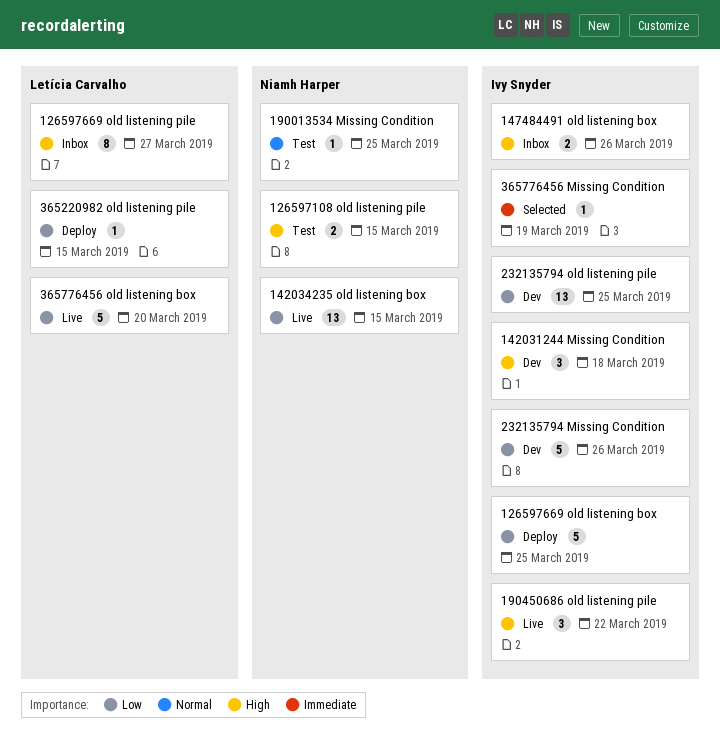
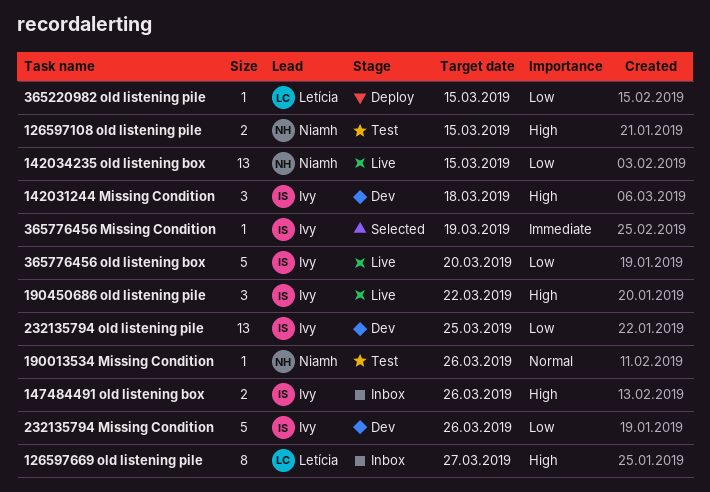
126597669 old listening box: present -> none
190013534 Missing Condition, due: Mar 25 -> Mar 26
365776456 old listening box, owner: Letícia Carvalho -> Ivy Snyder

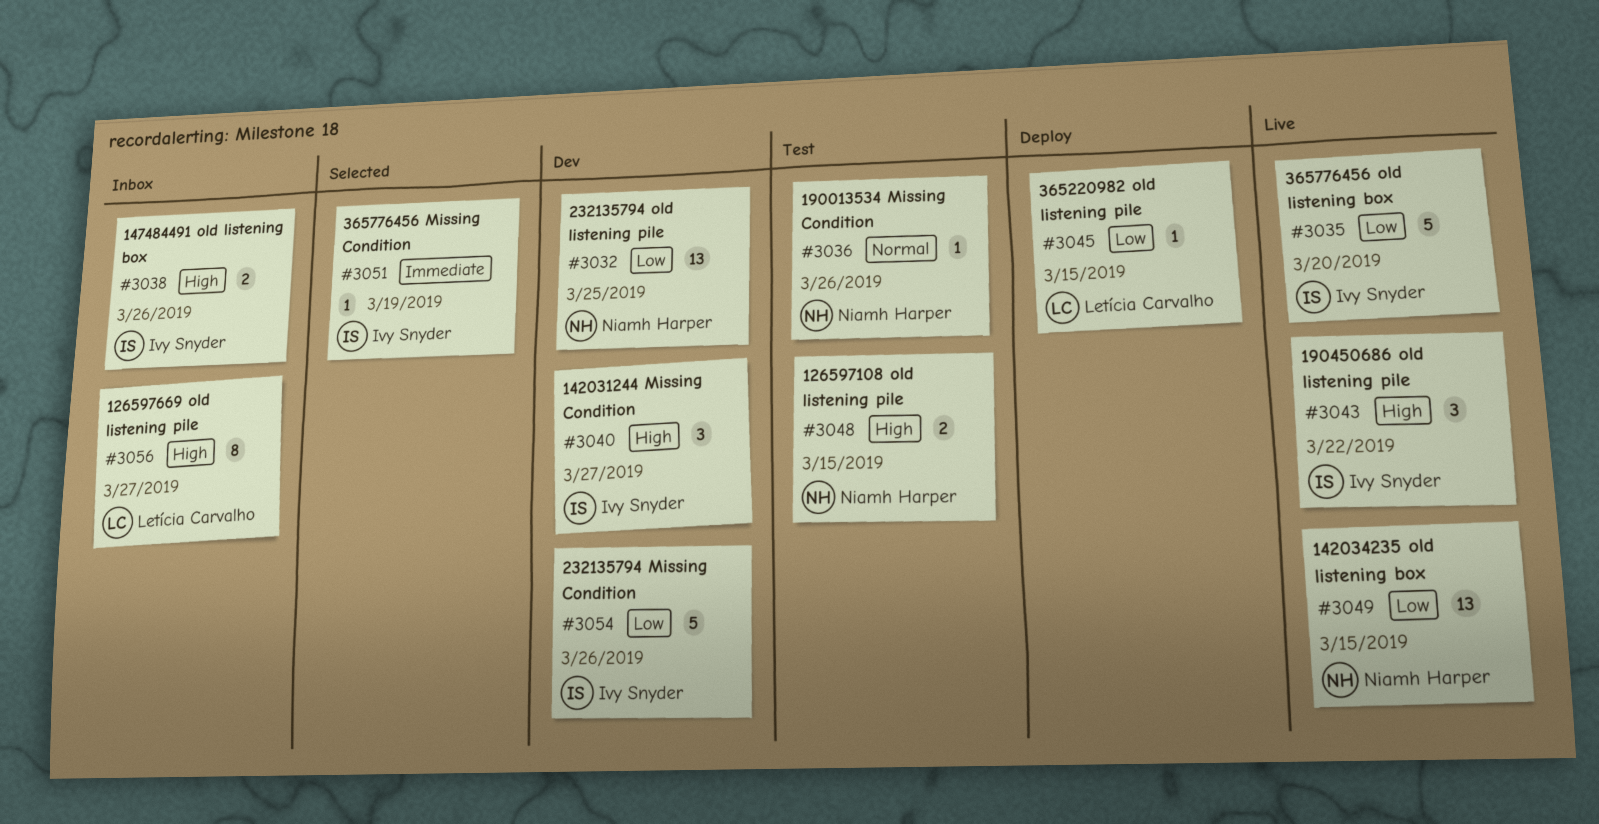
142031244 Missing Condition, due: Mar 18 -> Mar 27
232135794 old listening pile, owner: Ivy Snyder -> Niamh Harper

